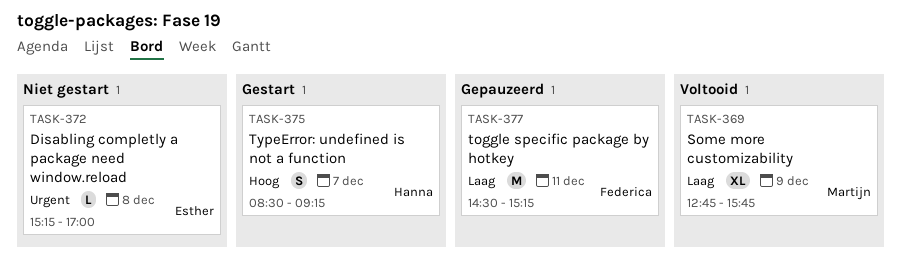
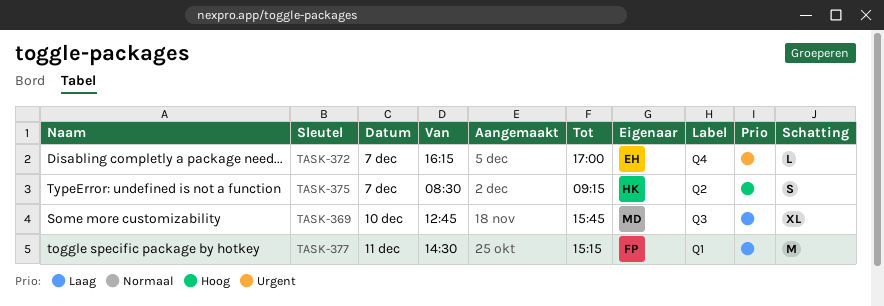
TASK-369, day: Dec 9 -> Dec 10
TASK-372, day: Dec 8 -> Dec 7
TASK-372, begins: 15:15 -> 16:15

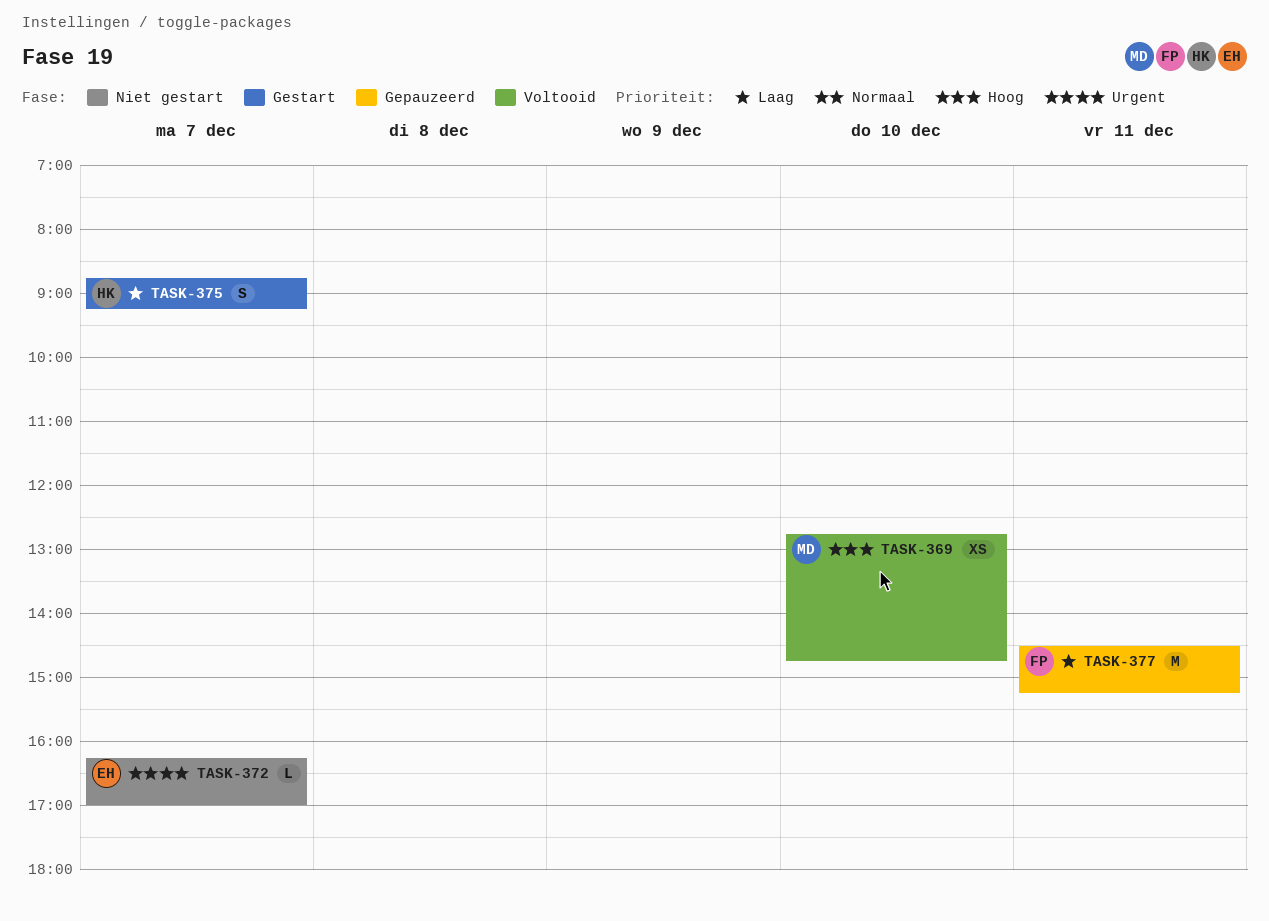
TASK-369, priority: Laag -> Hoog
TASK-369, estimate: XL -> XS
TASK-369, ends: 15:45 -> 14:45
TASK-375, priority: Hoog -> Laag
TASK-375, begins: 08:30 -> 08:45

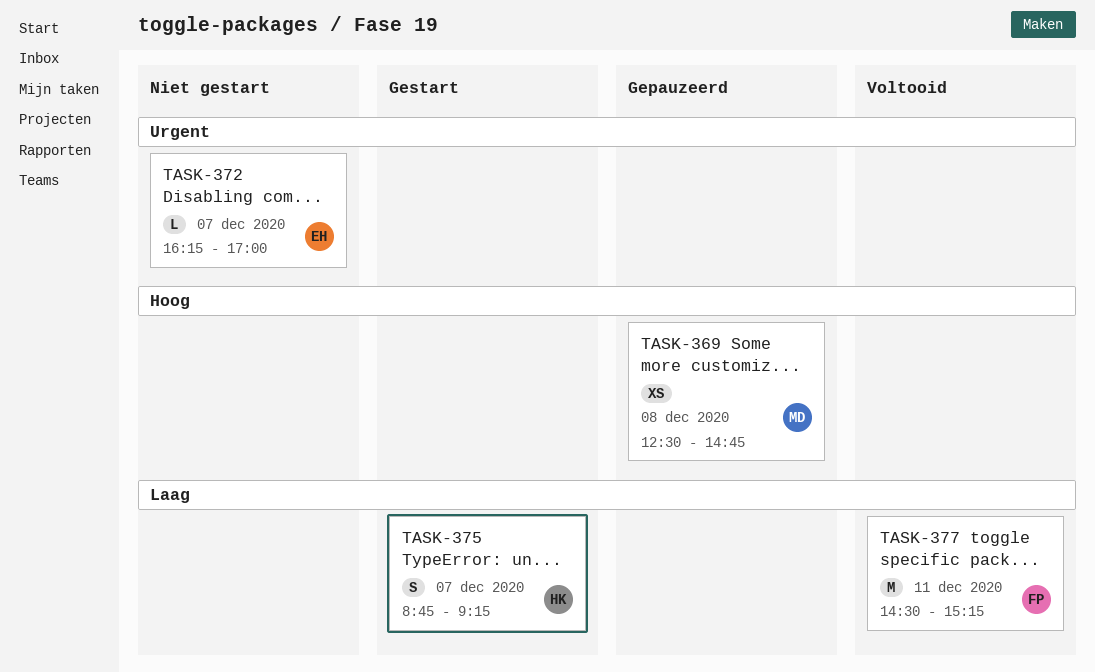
TASK-369, status: Voltooid -> Gepauzeerd
TASK-369, day: Dec 10 -> Dec 8
TASK-369, begins: 12:45 -> 12:30
TASK-377, status: Gepauzeerd -> Voltooid

